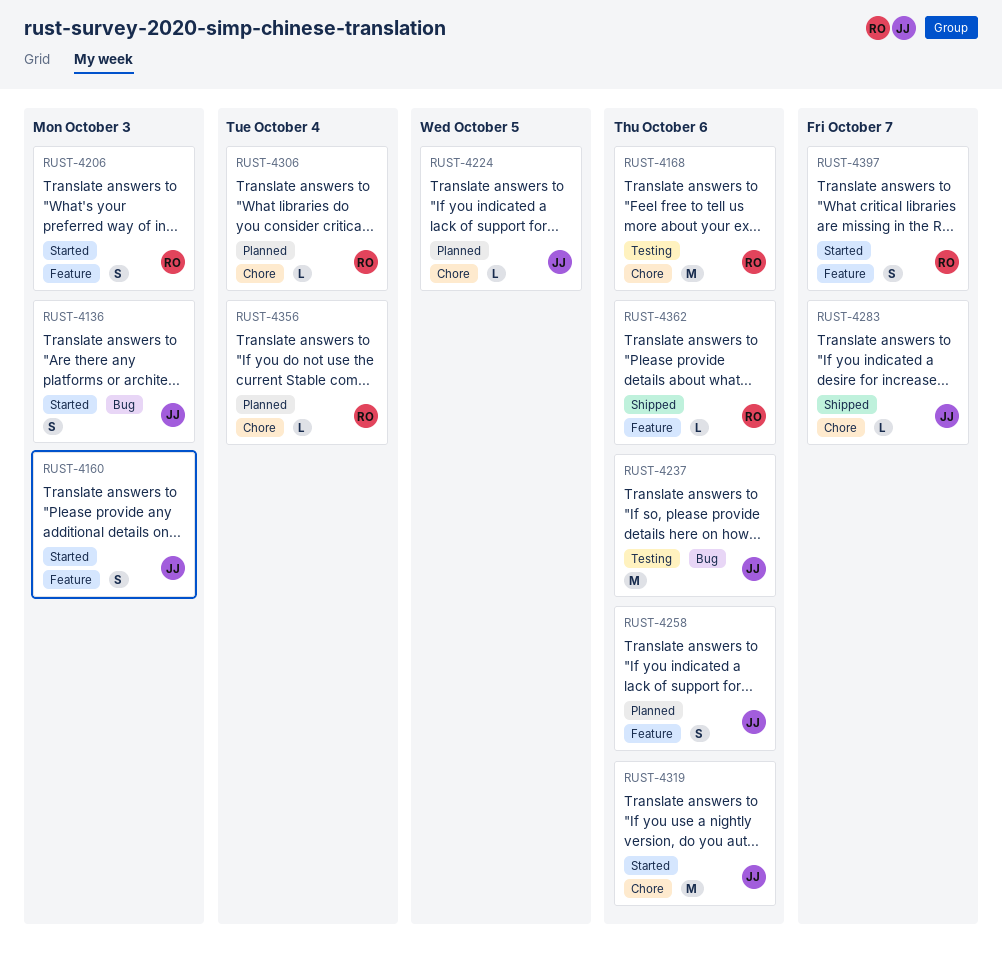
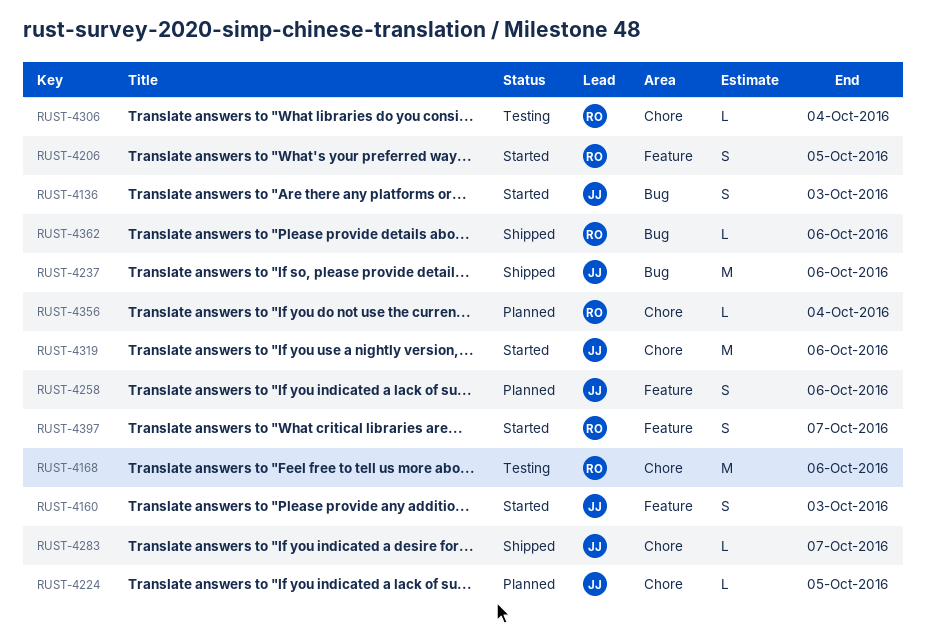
RUST-4206, due: Oct 3 -> Oct 5
RUST-4237, status: Testing -> Shipped
RUST-4306, status: Planned -> Testing
RUST-4362, label: Feature -> Bug

